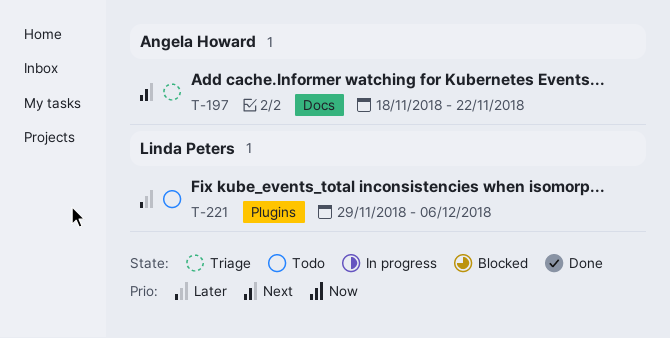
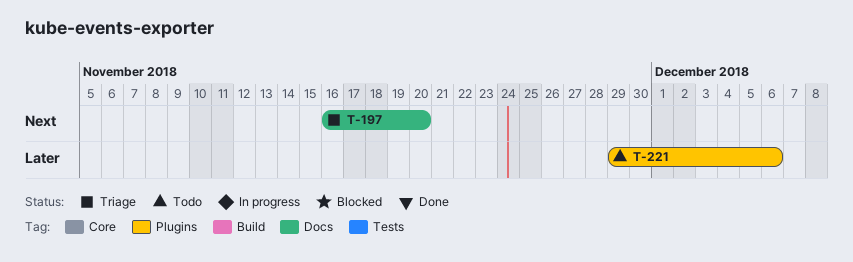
T-197, start: Nov 18 -> Nov 16
T-197, due: Nov 22 -> Nov 20

